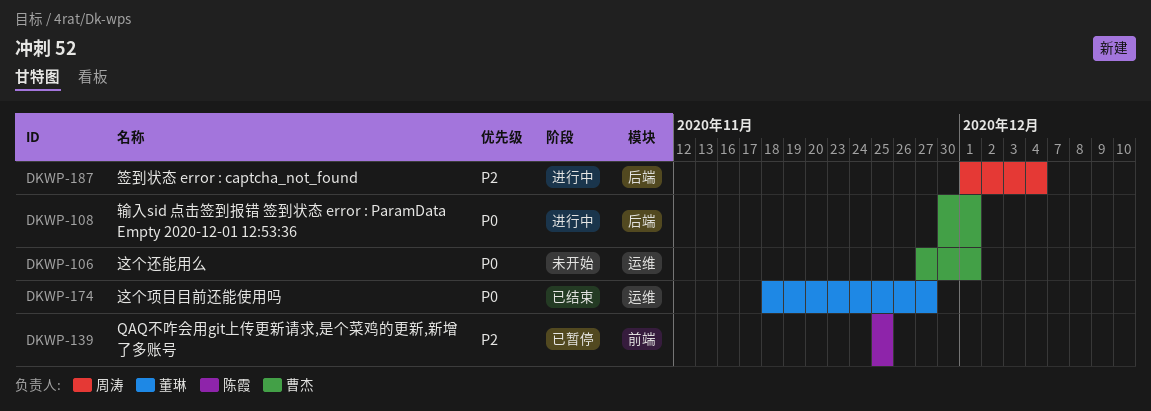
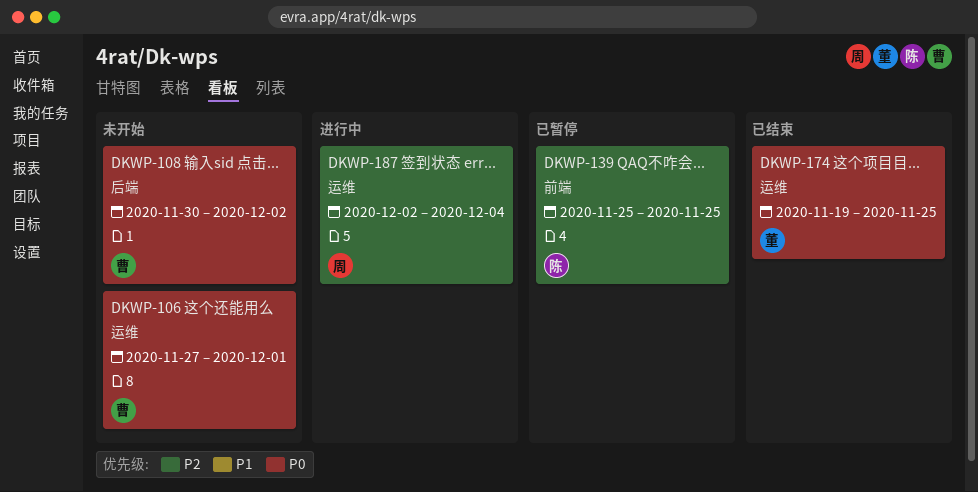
DKWP-108, status: 进行中 -> 未开始
DKWP-108, due: Dec 1 -> Dec 2
DKWP-174, start: Nov 18 -> Nov 19
DKWP-174, due: Nov 27 -> Nov 25
DKWP-187, label: 后端 -> 运维
DKWP-187, start: Dec 1 -> Dec 2

